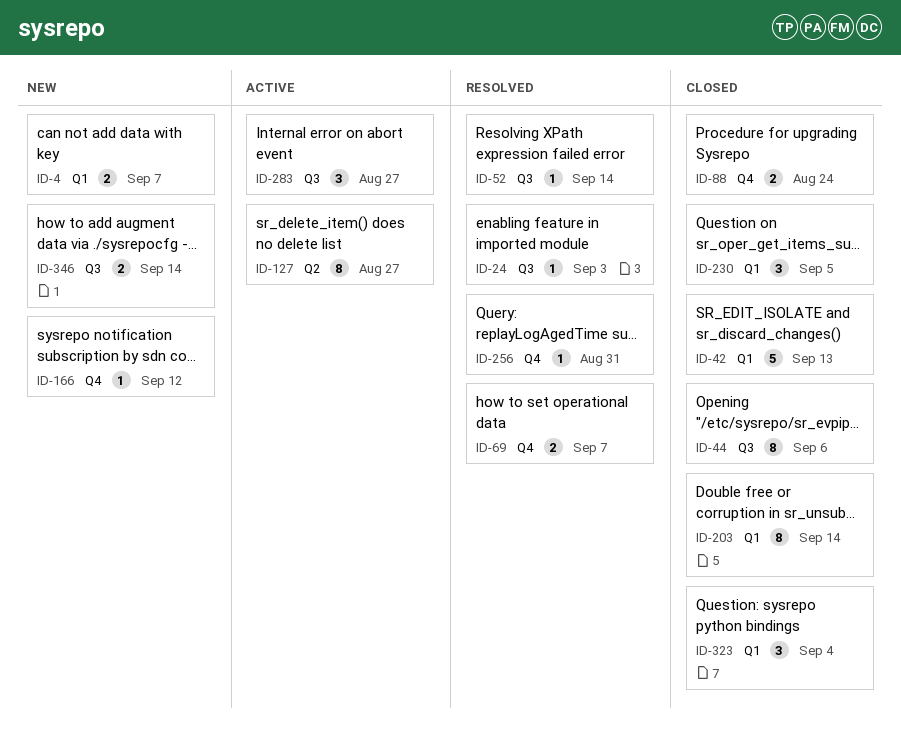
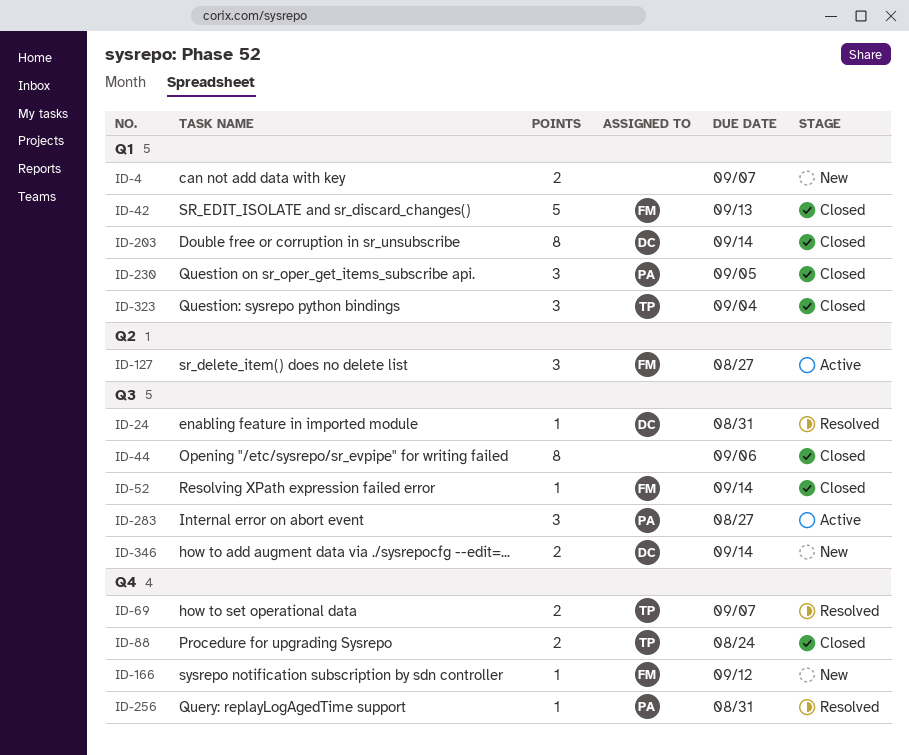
ID-24, due: Sep 3 -> Aug 31
ID-52, status: Resolved -> Closed
ID-127, estimate: 8 -> 3

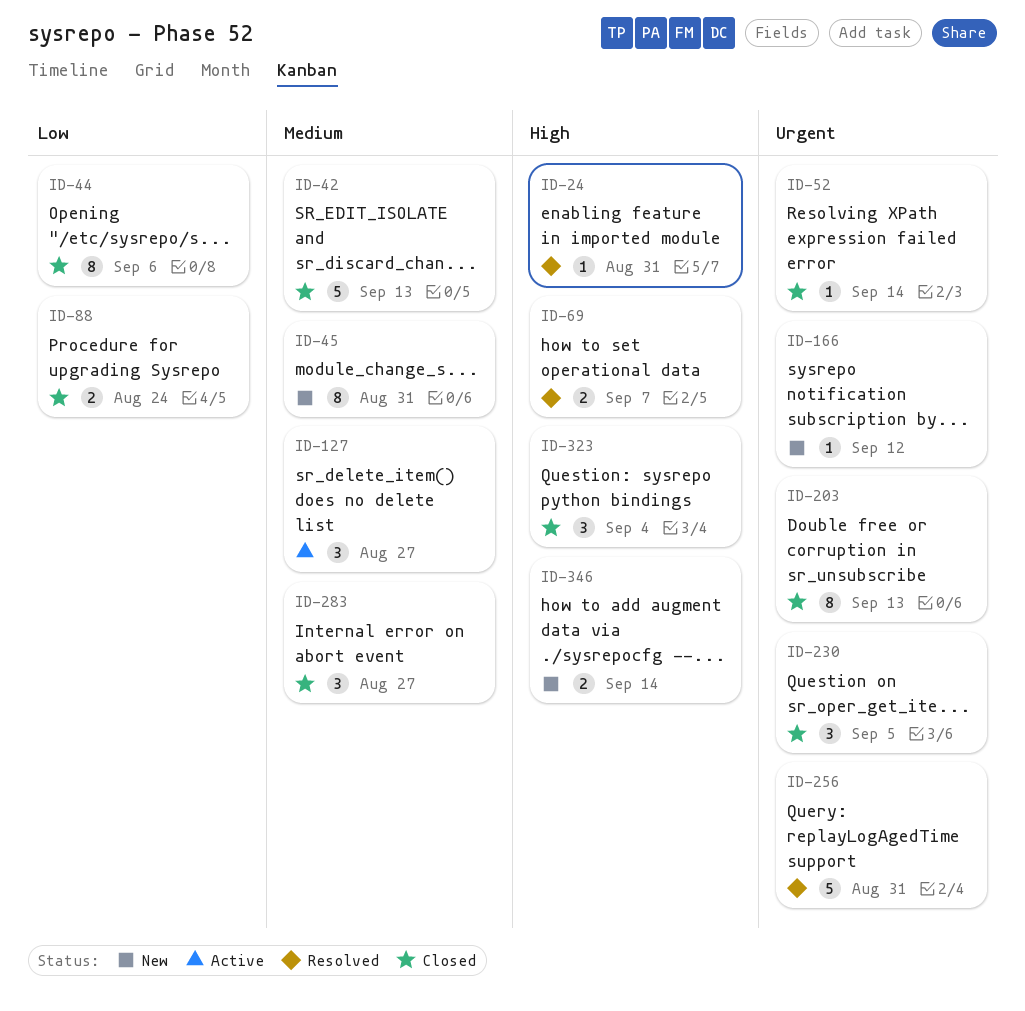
ID-4: present -> none
ID-45: none -> present
ID-203, due: Sep 14 -> Sep 13
ID-256, estimate: 1 -> 5
ID-283, status: Active -> Closed

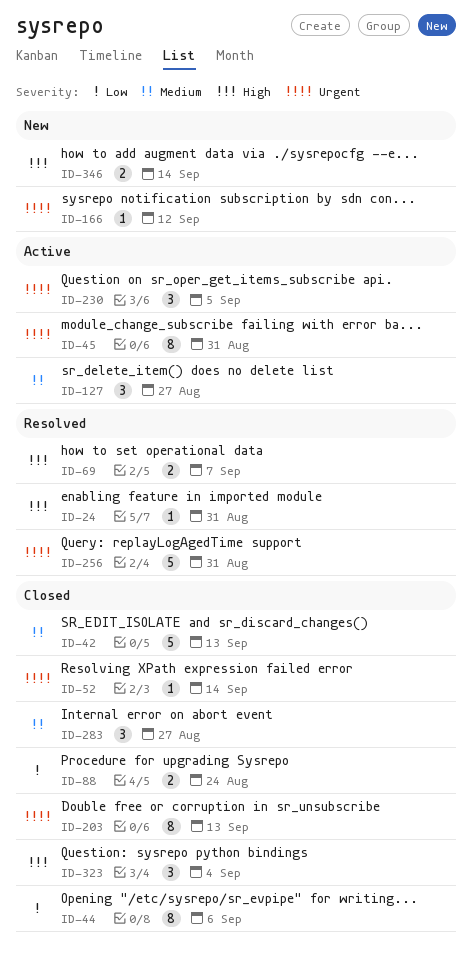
ID-45, status: New -> Active
ID-45, priority: Medium -> Urgent
ID-230, status: Closed -> Active

